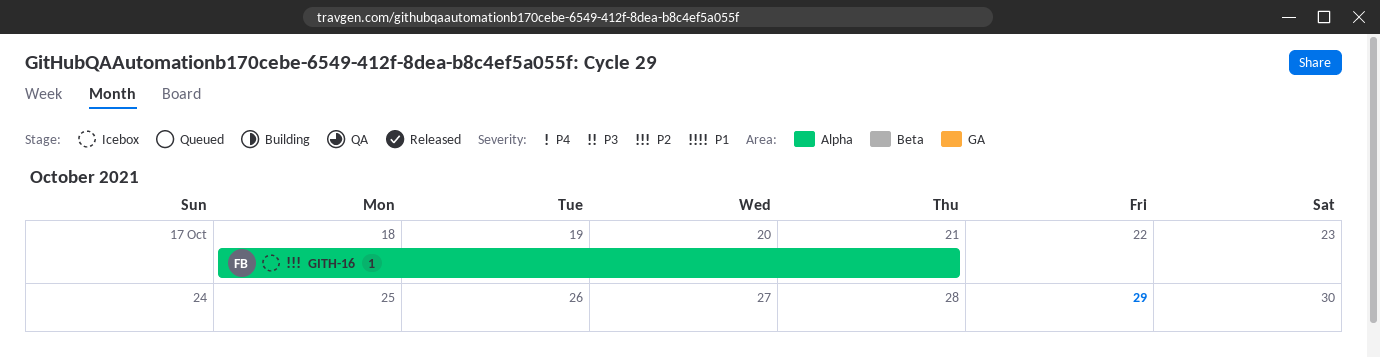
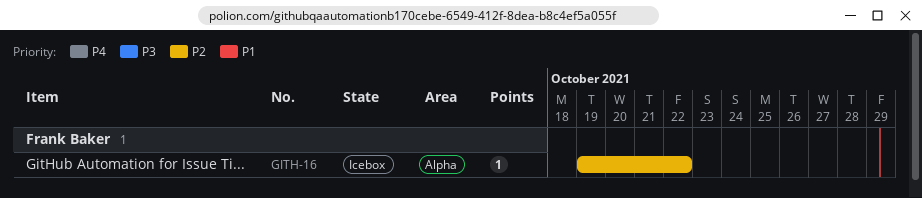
GITH-16, start: Oct 18 -> Oct 19
GITH-16, due: Oct 21 -> Oct 22

